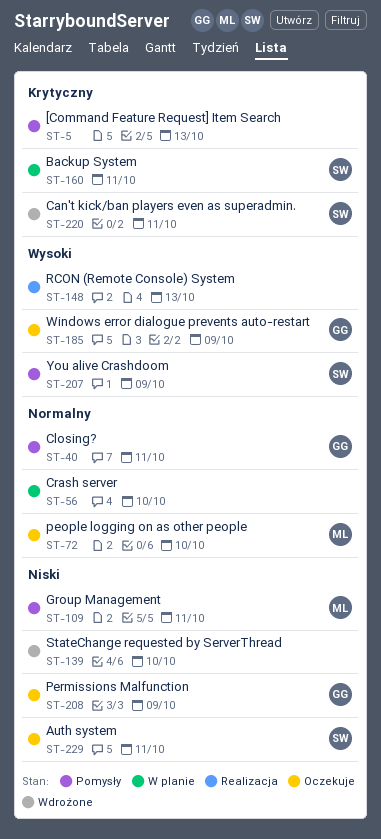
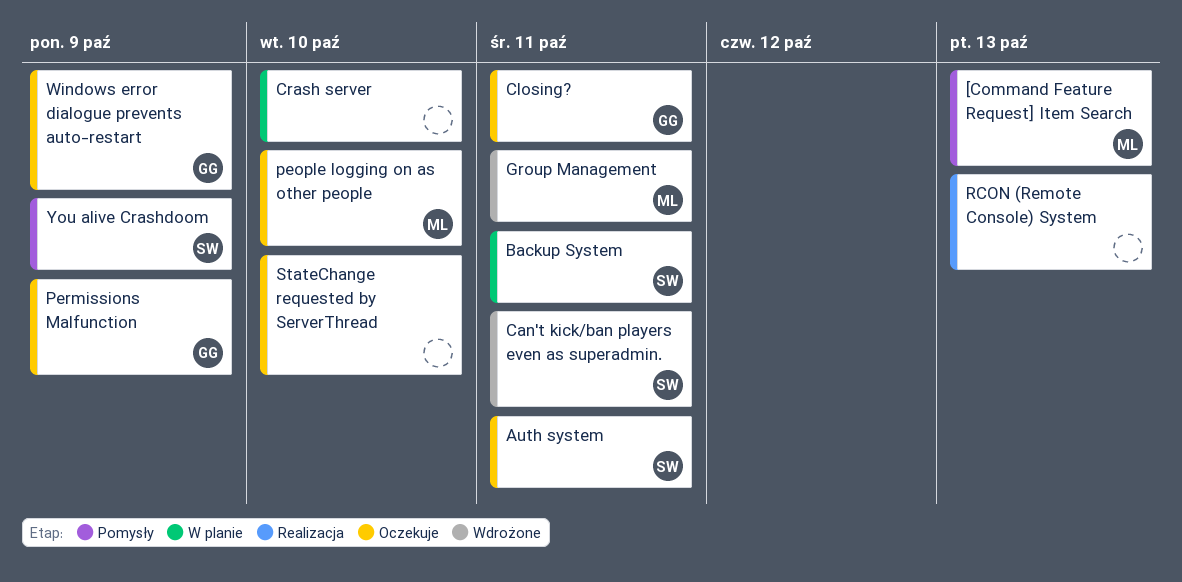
[Command Feature Request] Item Search, owner: none -> ML
Closing?, status: Pomysły -> Oczekuje
Group Management, status: Pomysły -> Wdrożone
StateChange requested by ServerThread, status: Wdrożone -> Oczekuje

